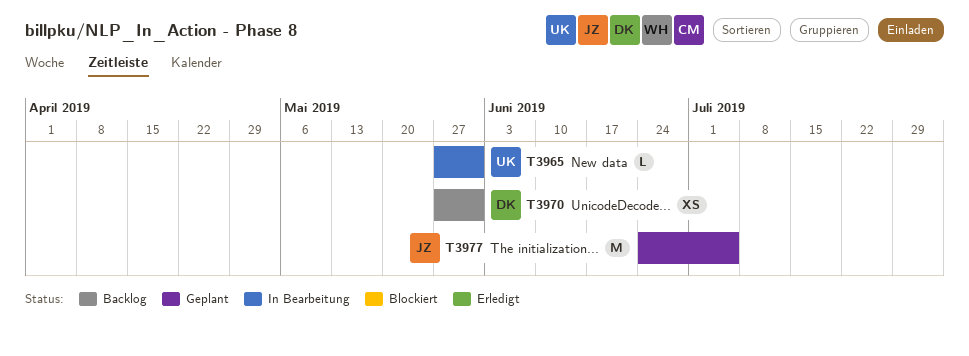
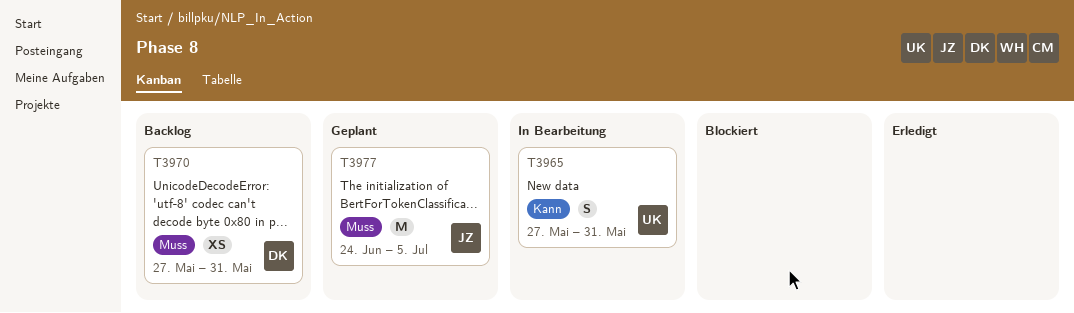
T3965, estimate: L -> S

